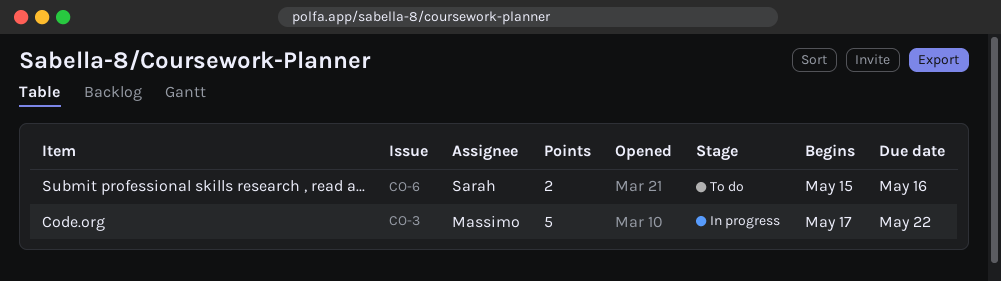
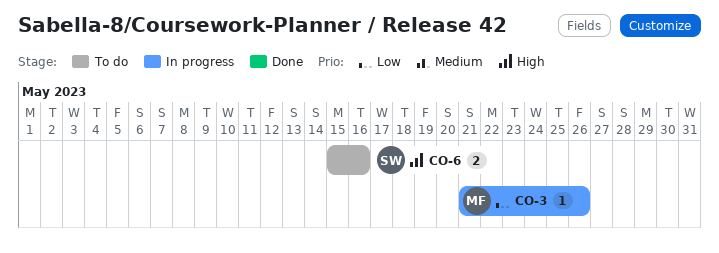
CO-3, estimate: 5 -> 1
CO-3, start: May 17 -> May 21
CO-3, due: May 22 -> May 26

